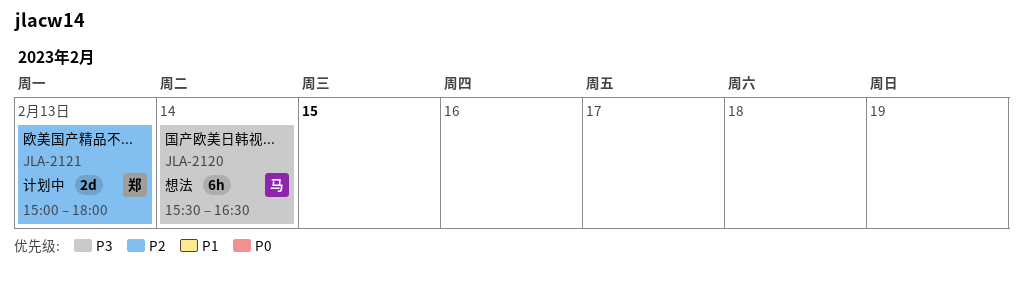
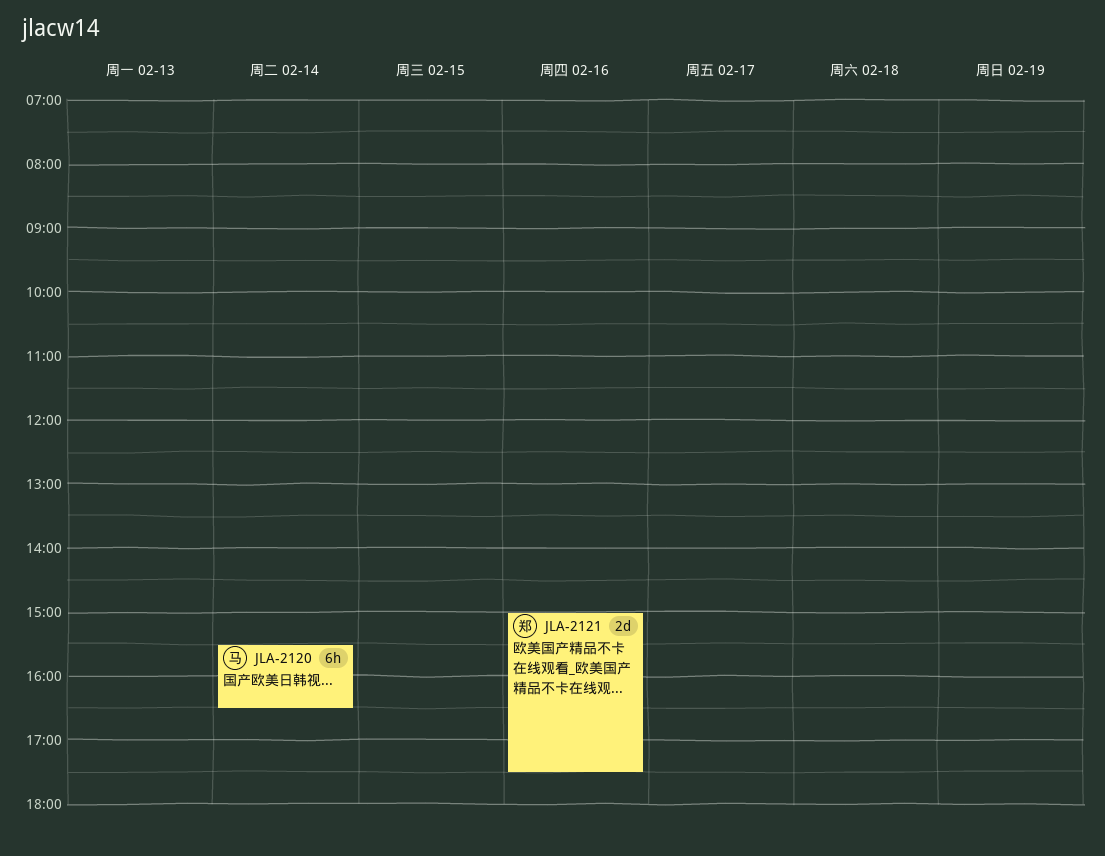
JLA-2121, day: Feb 13 -> Feb 16
JLA-2121, ends: 18:00 -> 17:30

